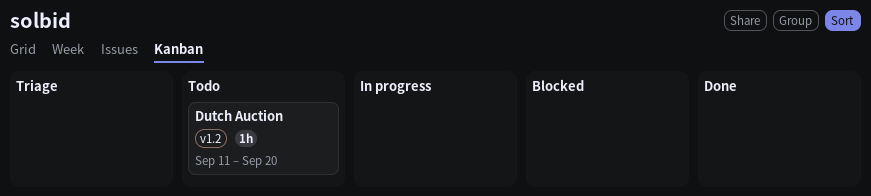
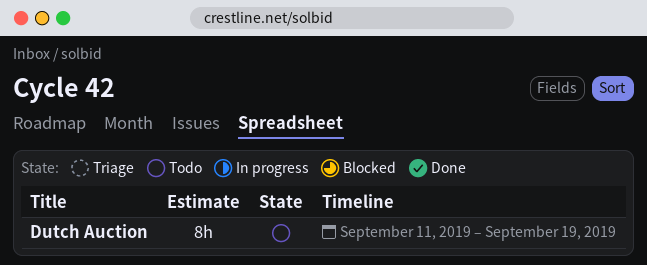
Dutch Auction, estimate: 1h -> 8h
Dutch Auction, due: Sep 20 -> Sep 19

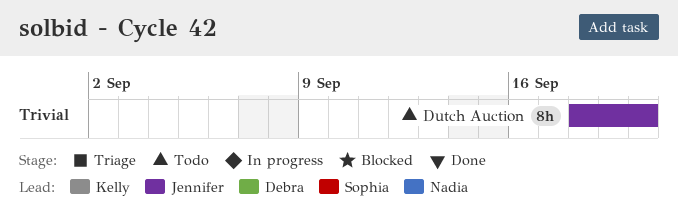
Dutch Auction, start: Sep 11 -> Sep 18
Dutch Auction, due: Sep 19 -> Sep 20

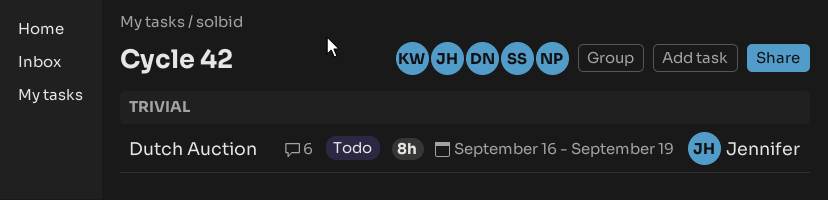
Dutch Auction, start: Sep 18 -> Sep 16
Dutch Auction, due: Sep 20 -> Sep 19

